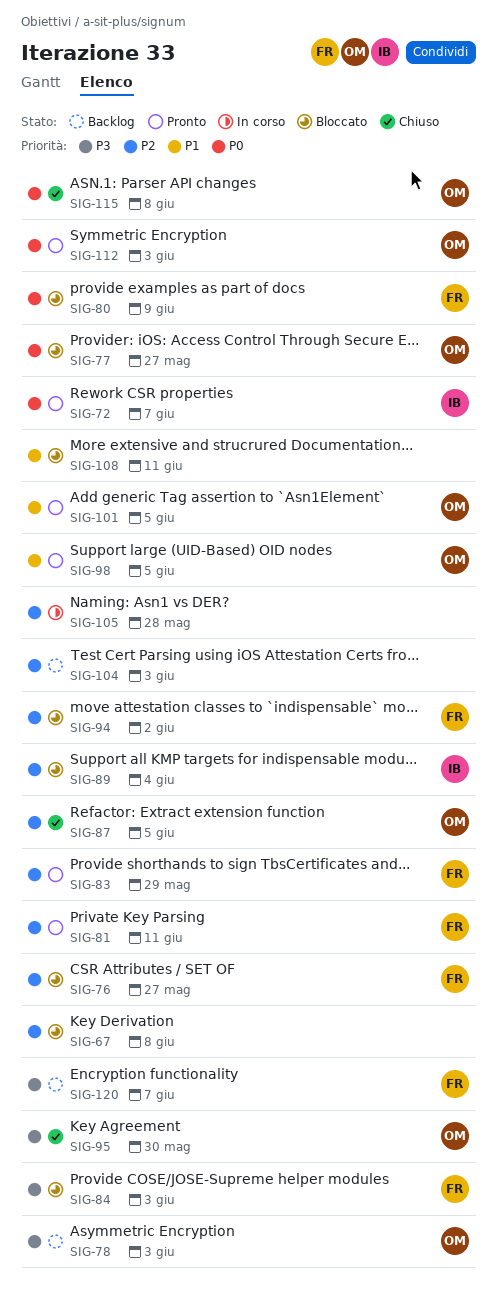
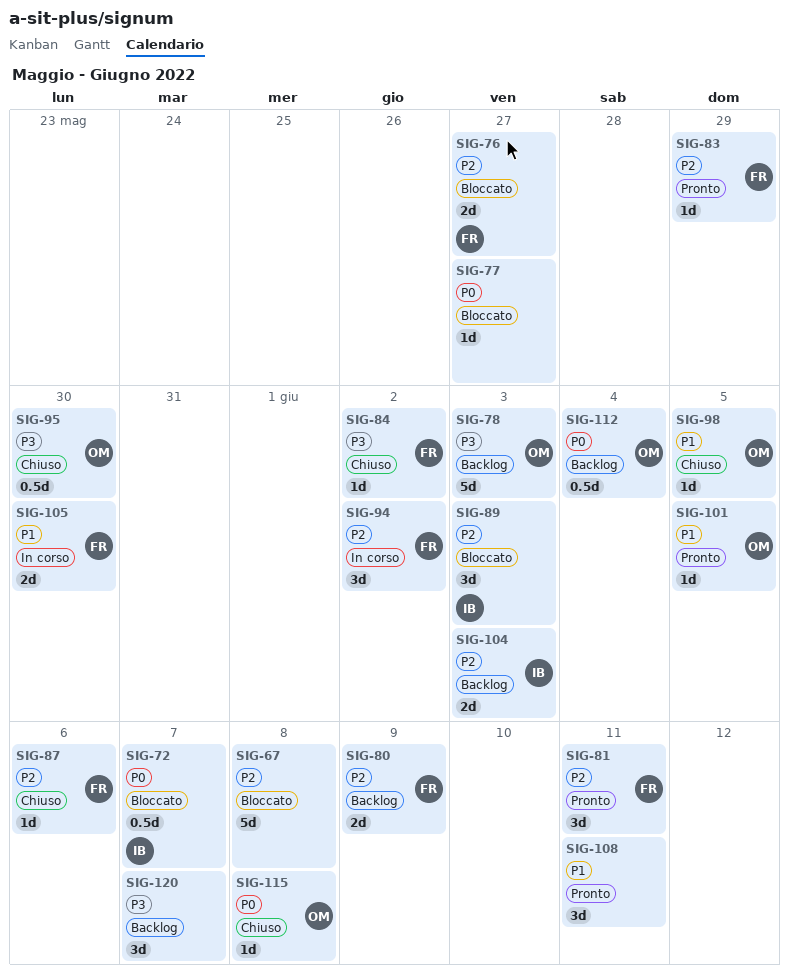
SIG-72, status: Pronto -> Bloccato
SIG-77, owner: OM -> none
SIG-80, status: Bloccato -> Backlog
SIG-80, priority: P0 -> P2
SIG-84, status: Bloccato -> Chiuso
SIG-84, due: Jun 3 -> Jun 2
SIG-87, owner: OM -> FR
SIG-87, due: Jun 5 -> Jun 6
SIG-89, due: Jun 4 -> Jun 3
SIG-94, status: Bloccato -> In corso
SIG-98, status: Pronto -> Chiuso
SIG-104, owner: none -> IB
SIG-105, owner: none -> FR
SIG-105, priority: P2 -> P1
SIG-105, due: May 28 -> May 30
SIG-108, status: Bloccato -> Pronto
SIG-112, status: Pronto -> Backlog
SIG-112, due: Jun 3 -> Jun 4
SIG-120, owner: FR -> none

